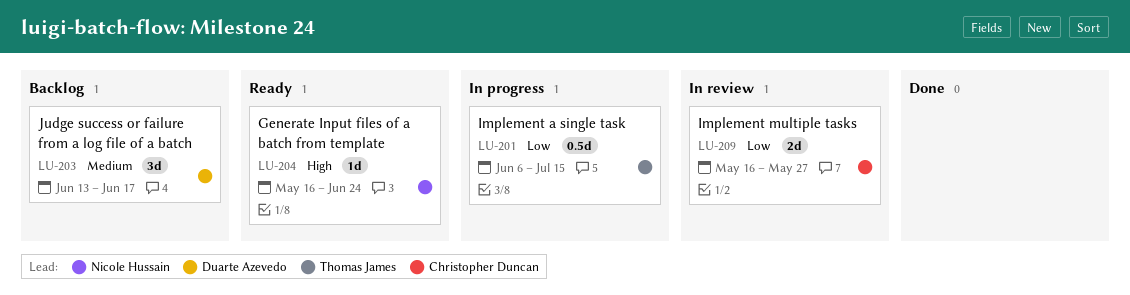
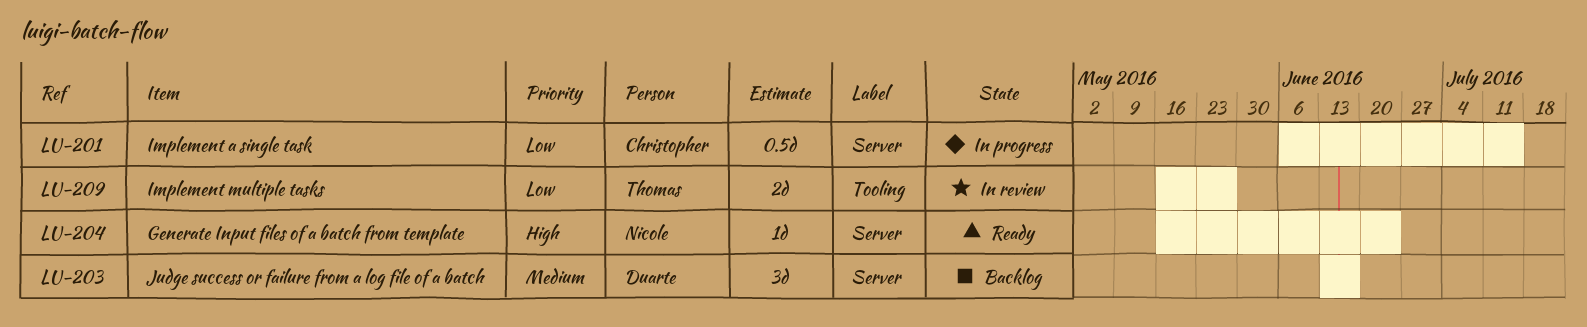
LU-201, owner: Thomas James -> Christopher Duncan
LU-209, owner: Christopher Duncan -> Thomas James

